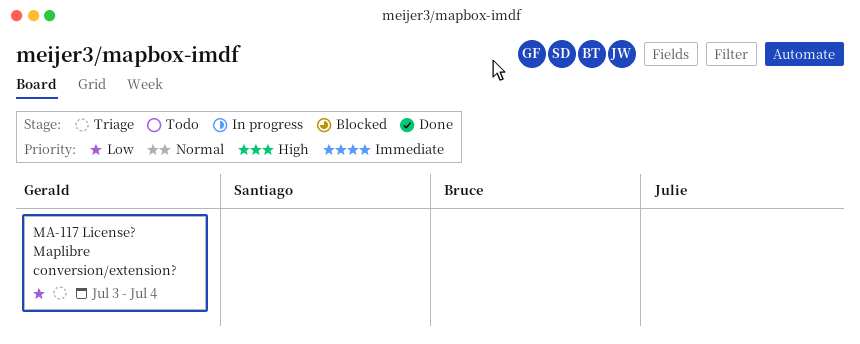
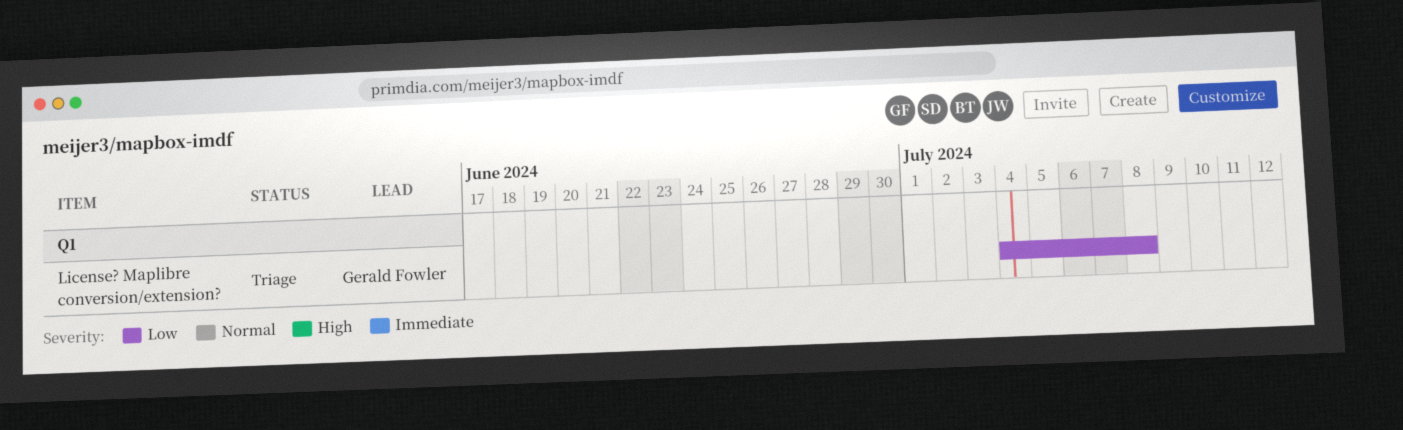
License? Maplibre conversion/extension?, start: Jul 3 -> Jul 4
License? Maplibre conversion/extension?, due: Jul 4 -> Jul 8

